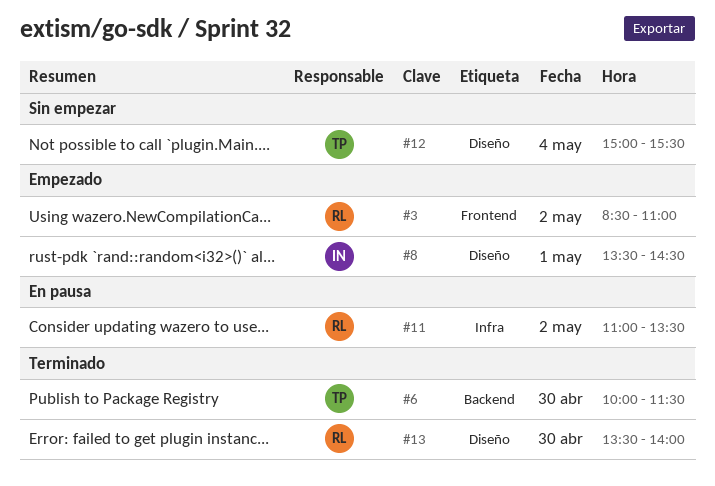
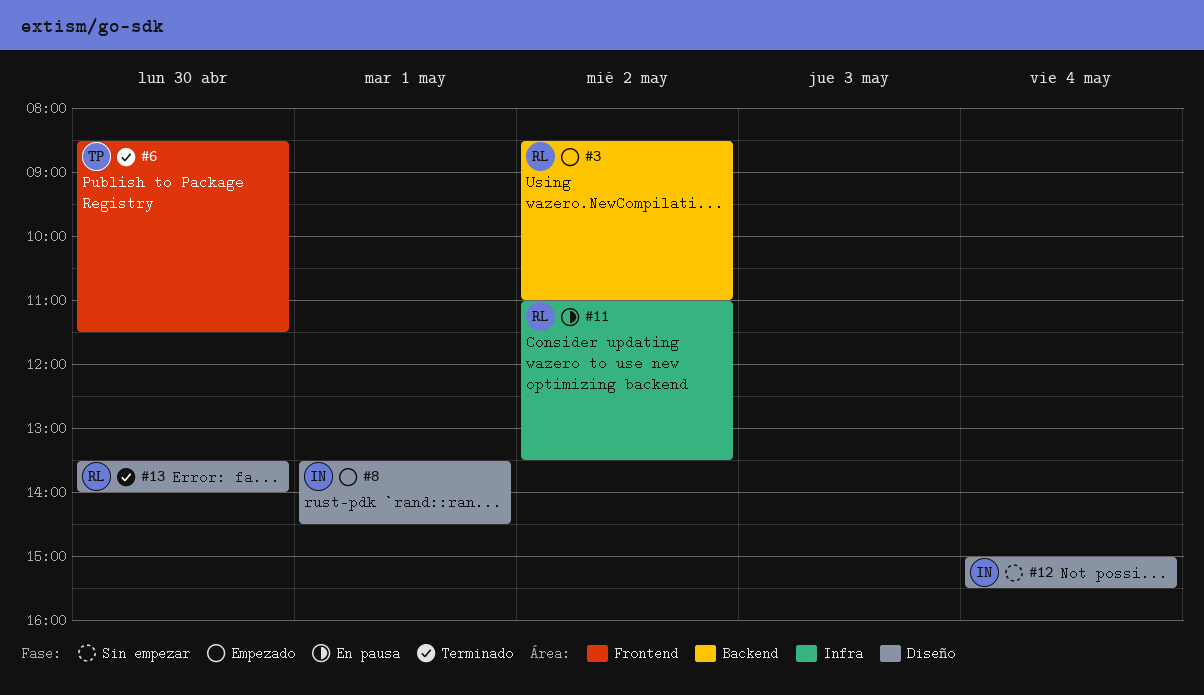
#3, label: Frontend -> Backend
#6, label: Backend -> Frontend
#6, begins: 10:00 -> 08:30
#12, owner: TP -> IN

